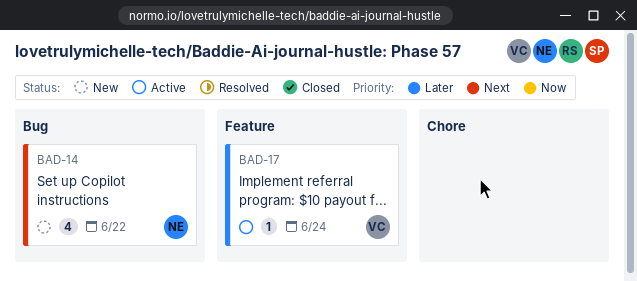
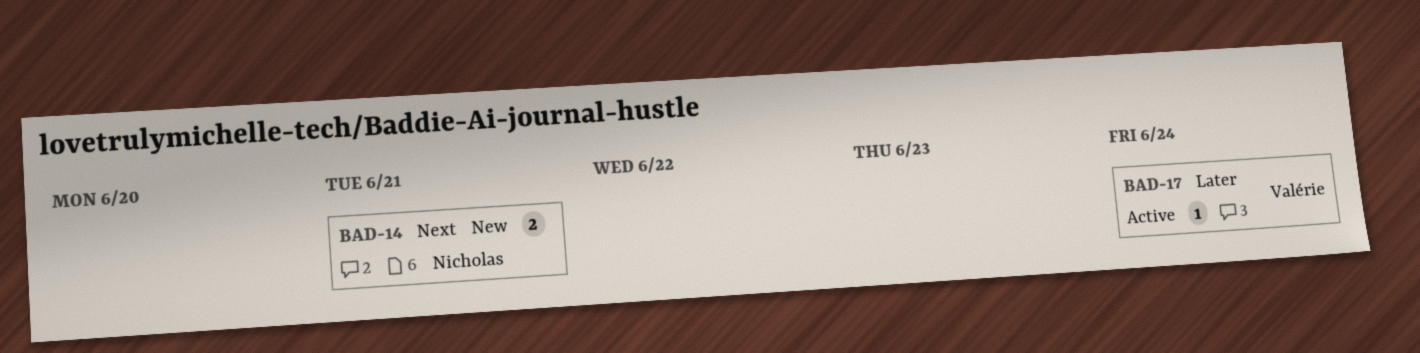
BAD-14, estimate: 4 -> 2
BAD-14, due: Jun 22 -> Jun 21

